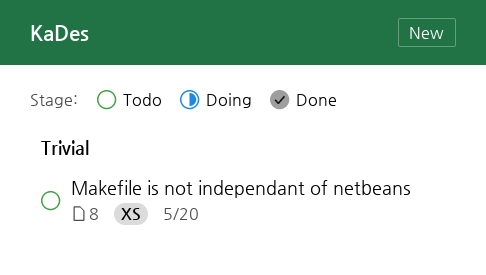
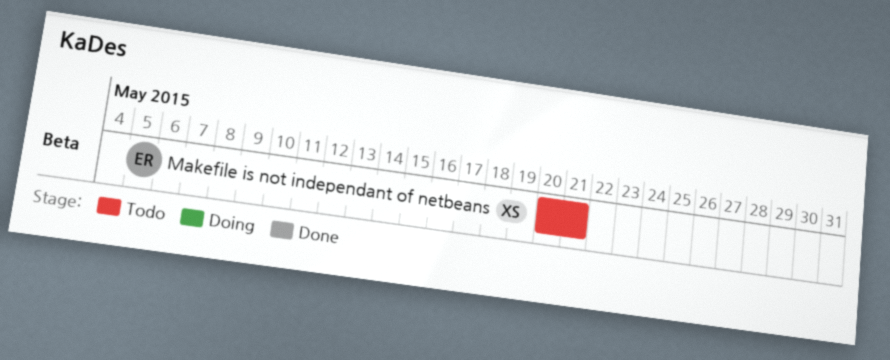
Makefile is not independant of netbeans, due: May 20 -> May 21

